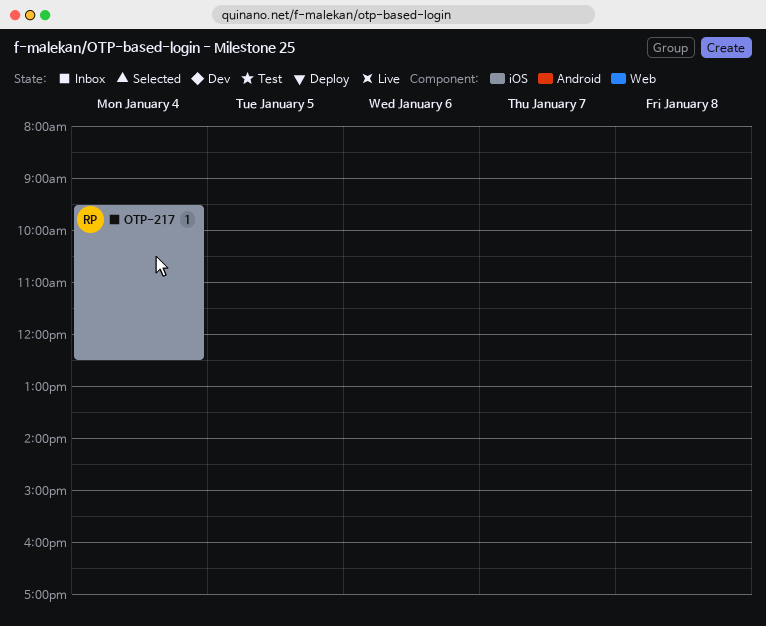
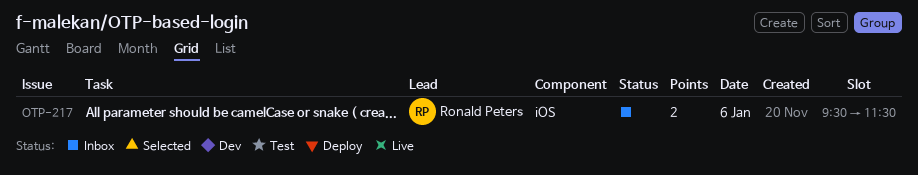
OTP-217, estimate: 1 -> 2
OTP-217, day: Jan 4 -> Jan 6
OTP-217, ends: 12:30 -> 11:30

